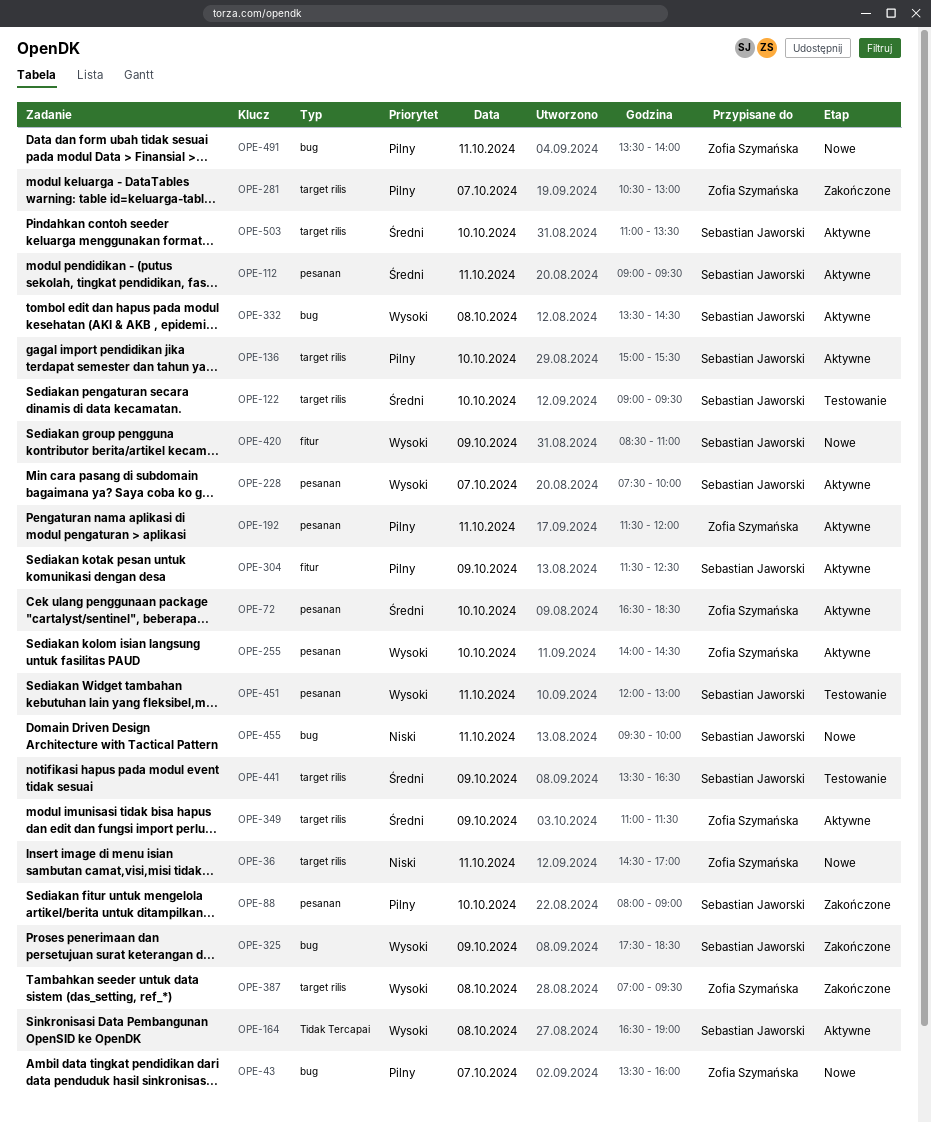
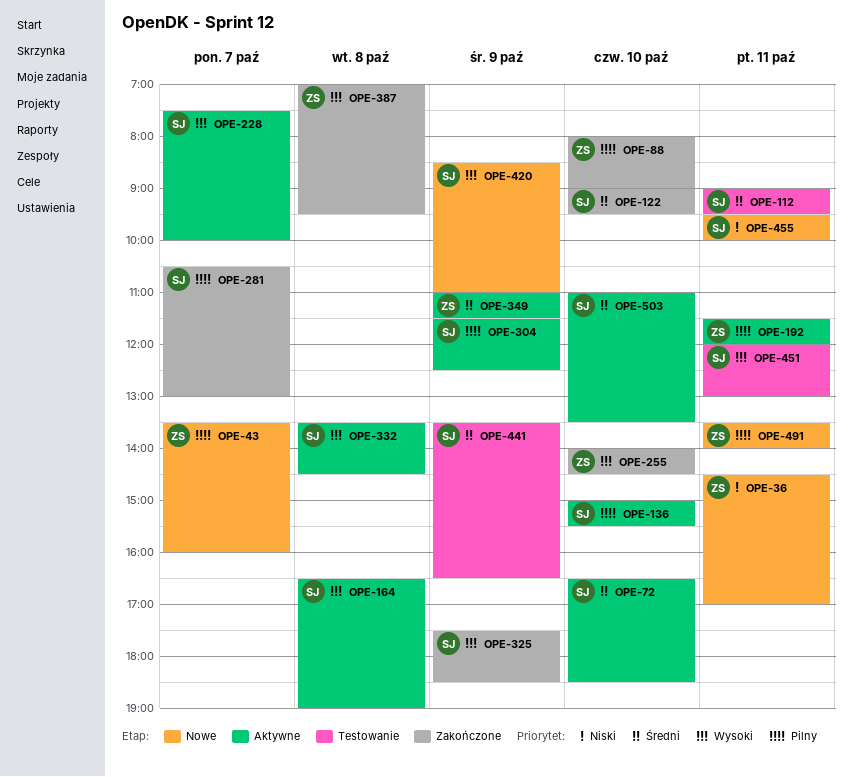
OPE-72, owner: Zofia Szymańska -> Sebastian Jaworski
OPE-88, owner: Sebastian Jaworski -> Zofia Szymańska
OPE-112, status: Aktywne -> Testowanie
OPE-122, status: Testowanie -> Zakończone
OPE-255, status: Aktywne -> Zakończone
OPE-281, owner: Zofia Szymańska -> Sebastian Jaworski

